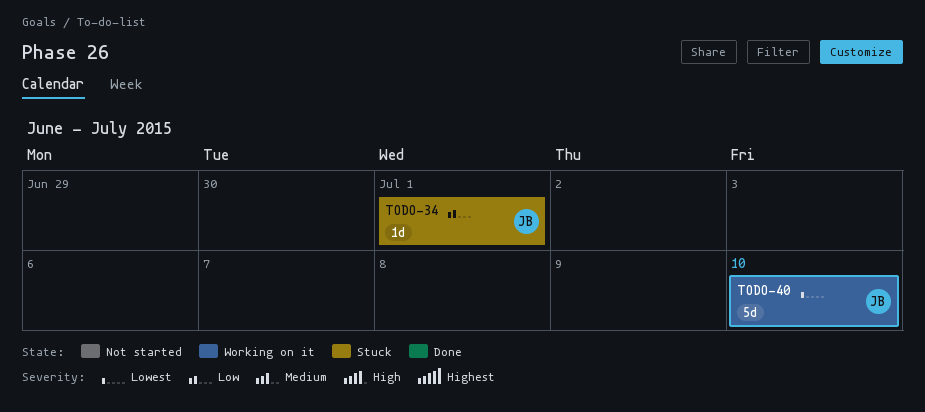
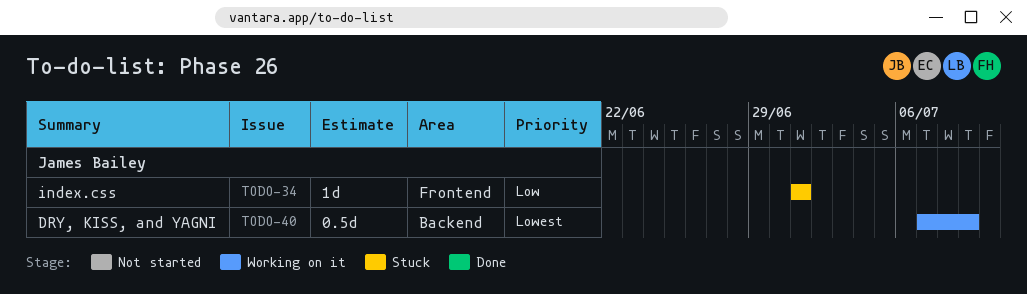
TODO-40, estimate: 5d -> 0.5d
TODO-40, due: Jul 10 -> Jul 9

